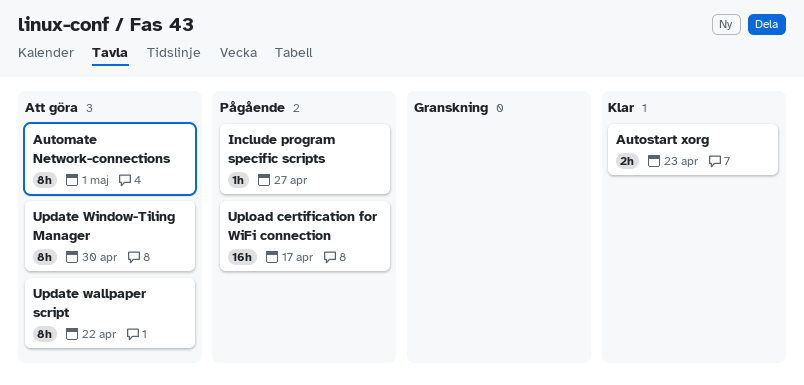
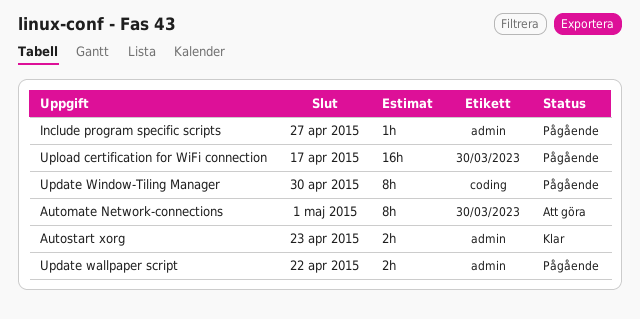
Update wallpaper script, status: Att göra -> Pågående
Update wallpaper script, estimate: 8h -> 2h
Update Window-Tiling Manager, status: Att göra -> Pågående

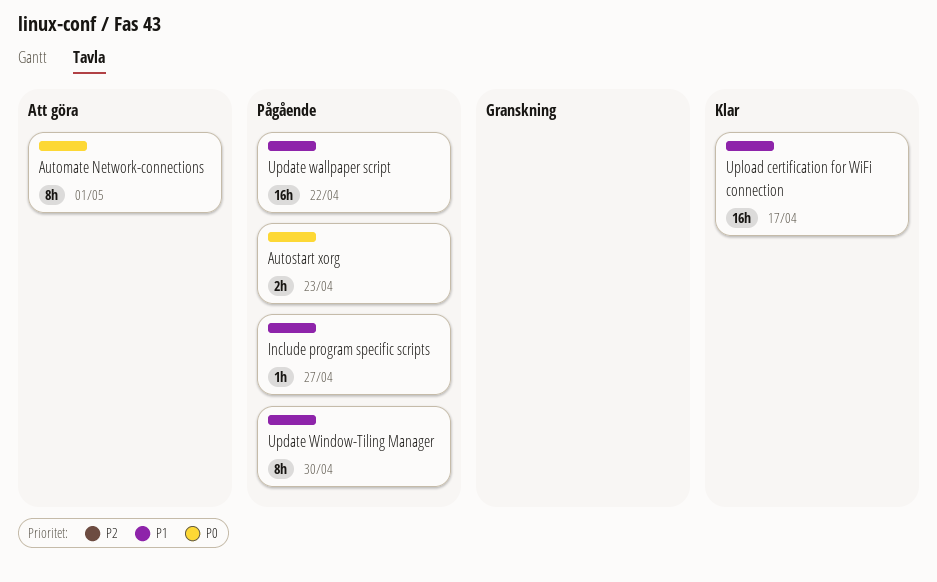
Autostart xorg, status: Klar -> Pågående
Update wallpaper script, estimate: 2h -> 16h
Upload certification for WiFi connection, status: Pågående -> Klar

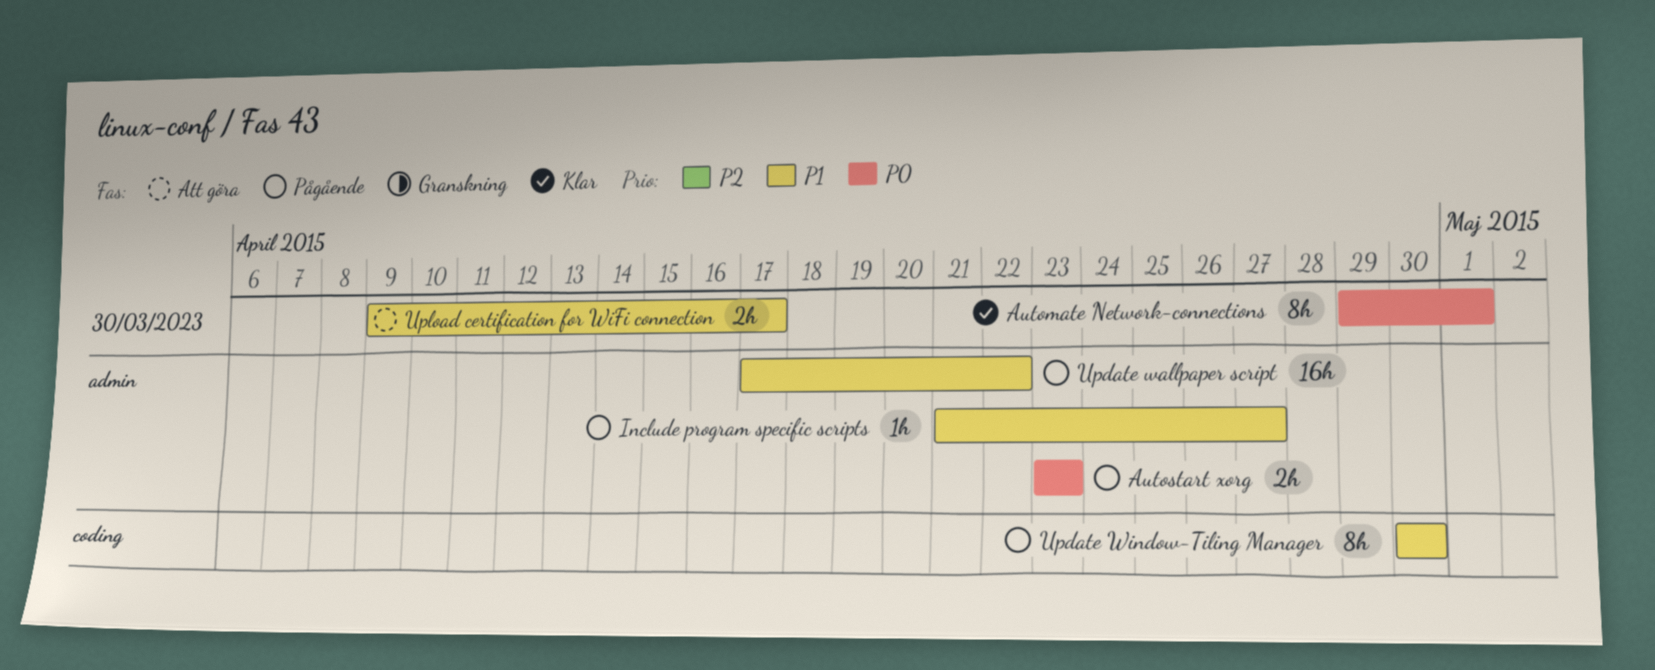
Automate Network-connections, status: Att göra -> Klar
Upload certification for WiFi connection, status: Klar -> Att göra
Upload certification for WiFi connection, estimate: 16h -> 2h

